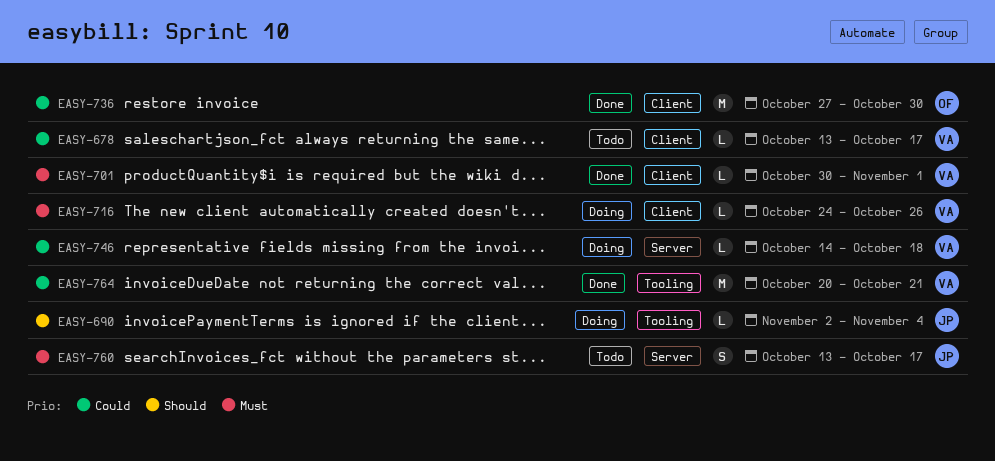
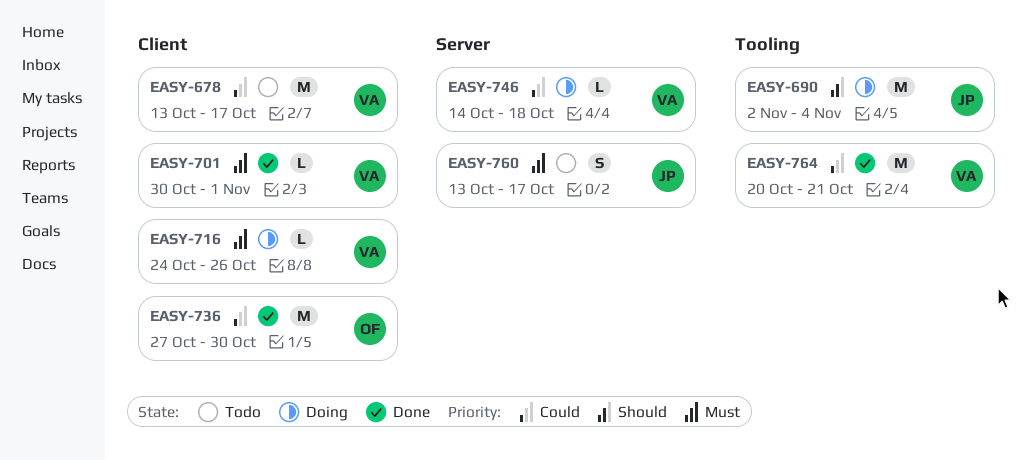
EASY-678, estimate: L -> M
EASY-690, estimate: L -> M

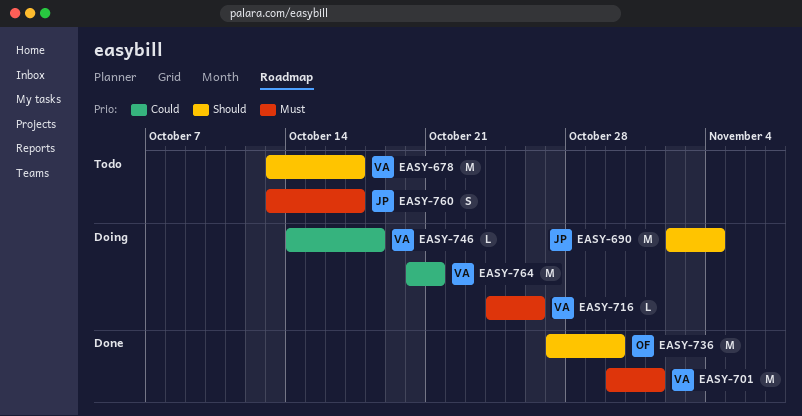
EASY-678, priority: Could -> Should
EASY-701, estimate: L -> M
EASY-736, priority: Could -> Should
EASY-764, status: Done -> Doing

